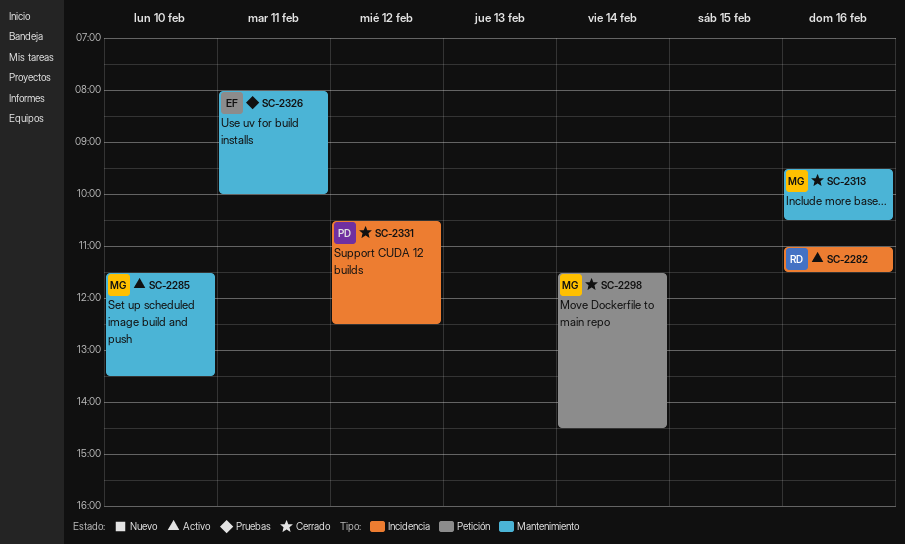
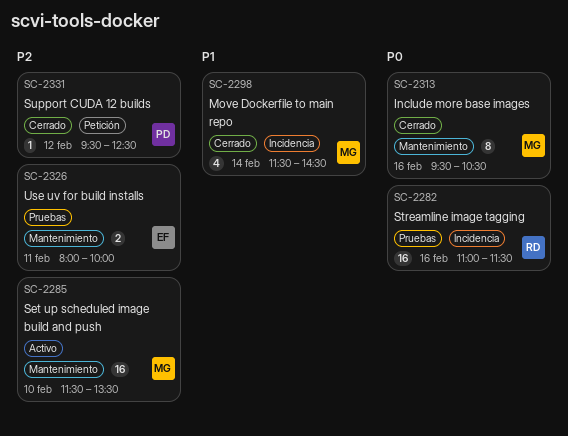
SC-2282, status: Activo -> Pruebas
SC-2298, label: Petición -> Incidencia
SC-2331, label: Incidencia -> Petición
SC-2331, begins: 10:30 -> 09:30

